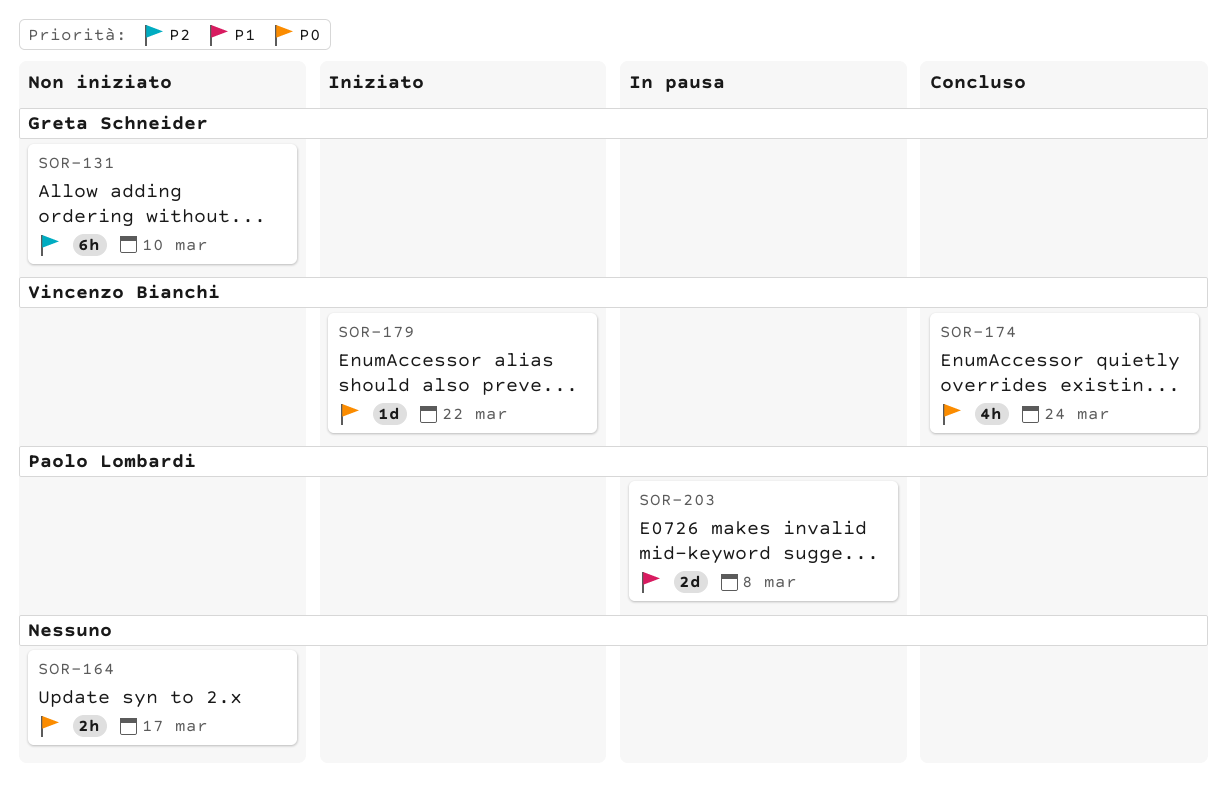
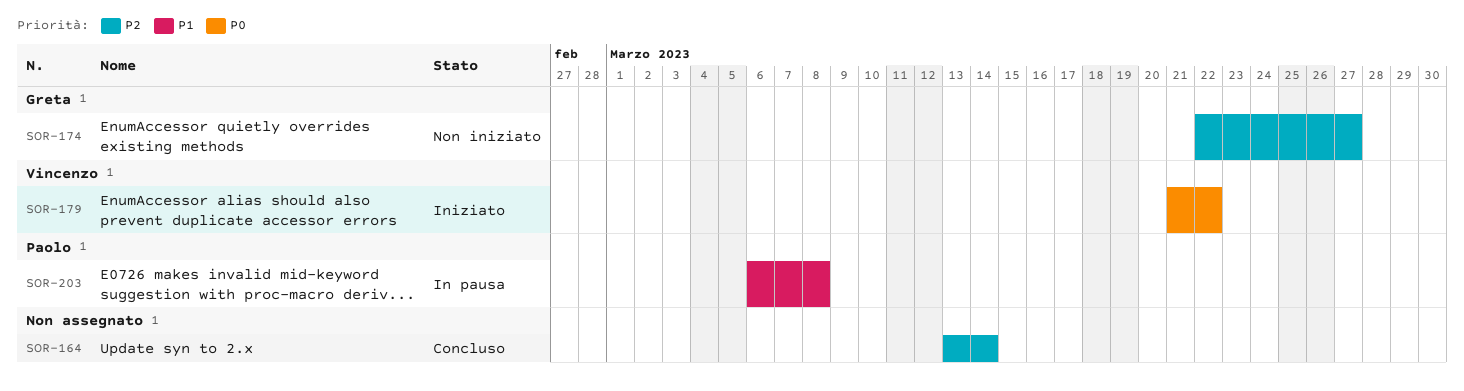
SOR-131: present -> none
SOR-164, status: Non iniziato -> Concluso
SOR-164, priority: P0 -> P2
SOR-164, due: Mar 17 -> Mar 14
SOR-174, status: Concluso -> Non iniziato
SOR-174, owner: Vincenzo Bianchi -> Greta Schneider
SOR-174, priority: P0 -> P2
SOR-174, due: Mar 24 -> Mar 27

